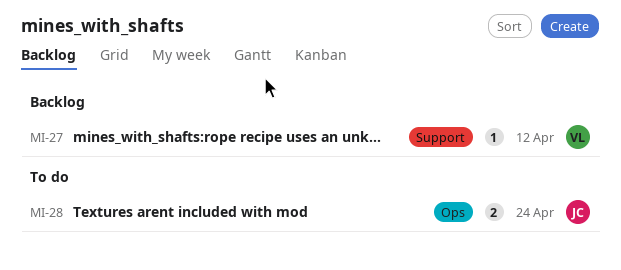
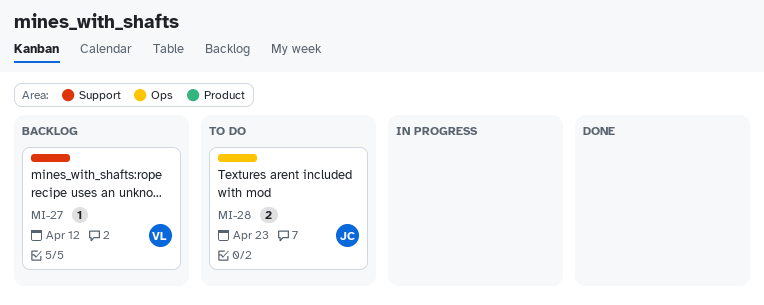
MI-28, due: Apr 24 -> Apr 23

